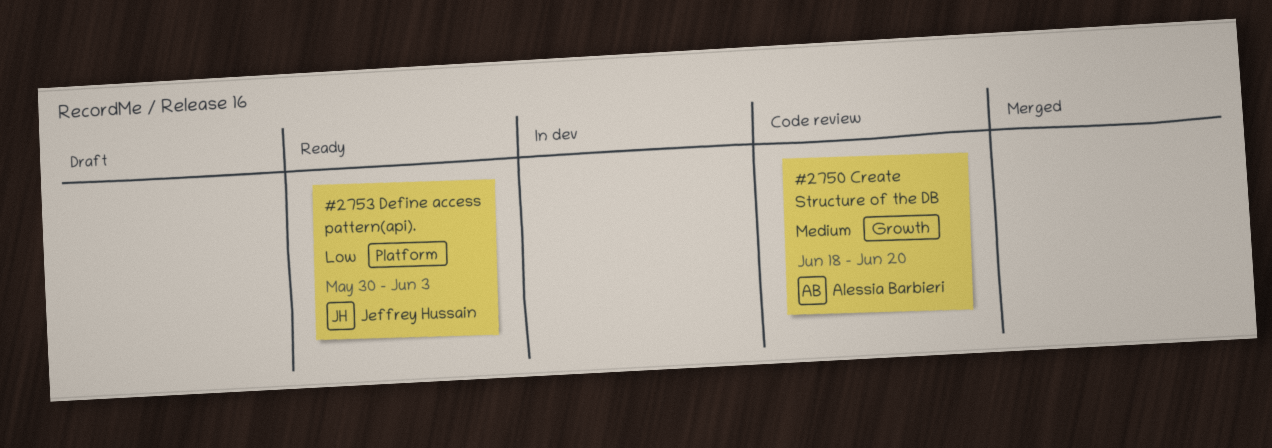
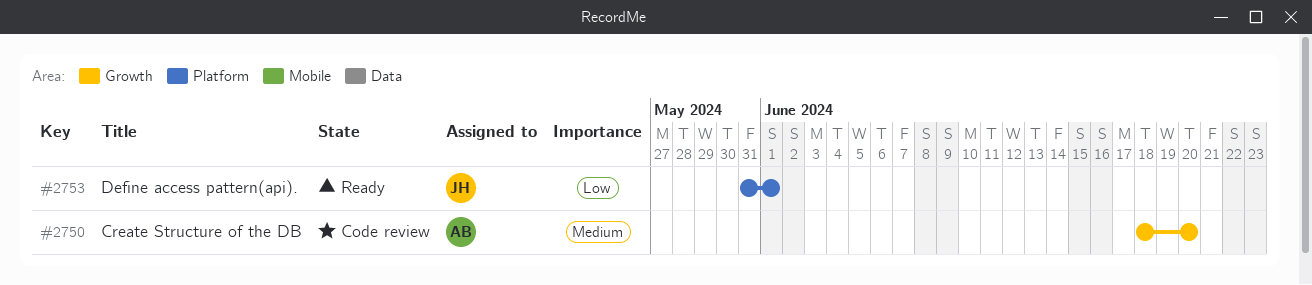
#2753, start: May 30 -> May 31
#2753, due: Jun 3 -> Jun 1

